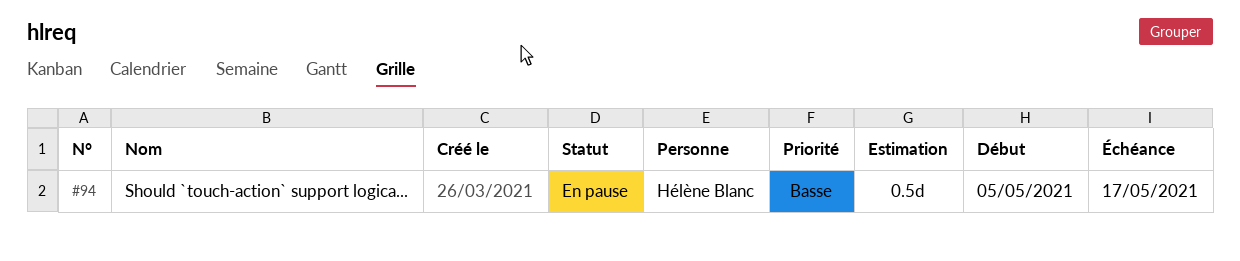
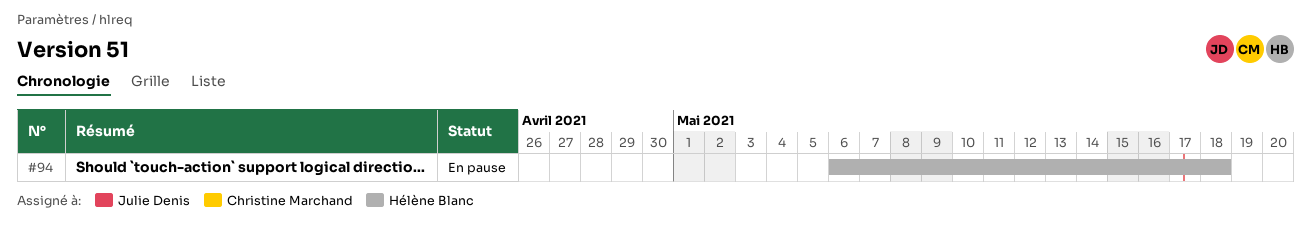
#94, start: May 5 -> May 6
#94, due: May 17 -> May 18

